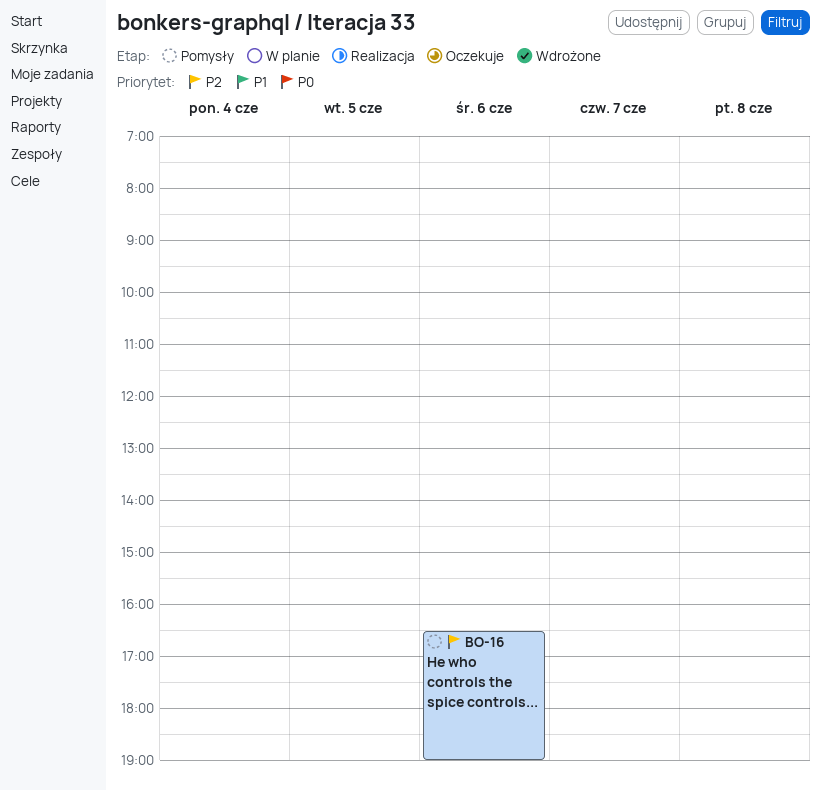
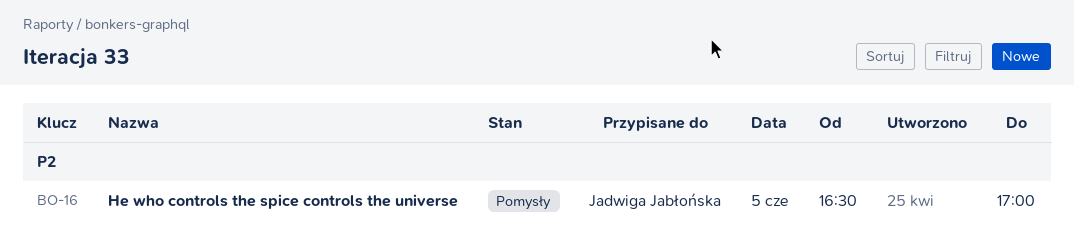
BO-16, day: Jun 6 -> Jun 5
BO-16, ends: 19:00 -> 17:00

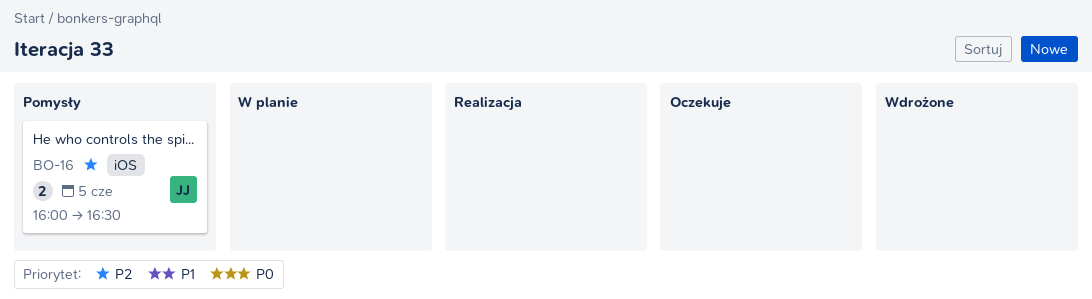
BO-16, begins: 16:30 -> 16:00
BO-16, ends: 17:00 -> 16:30

